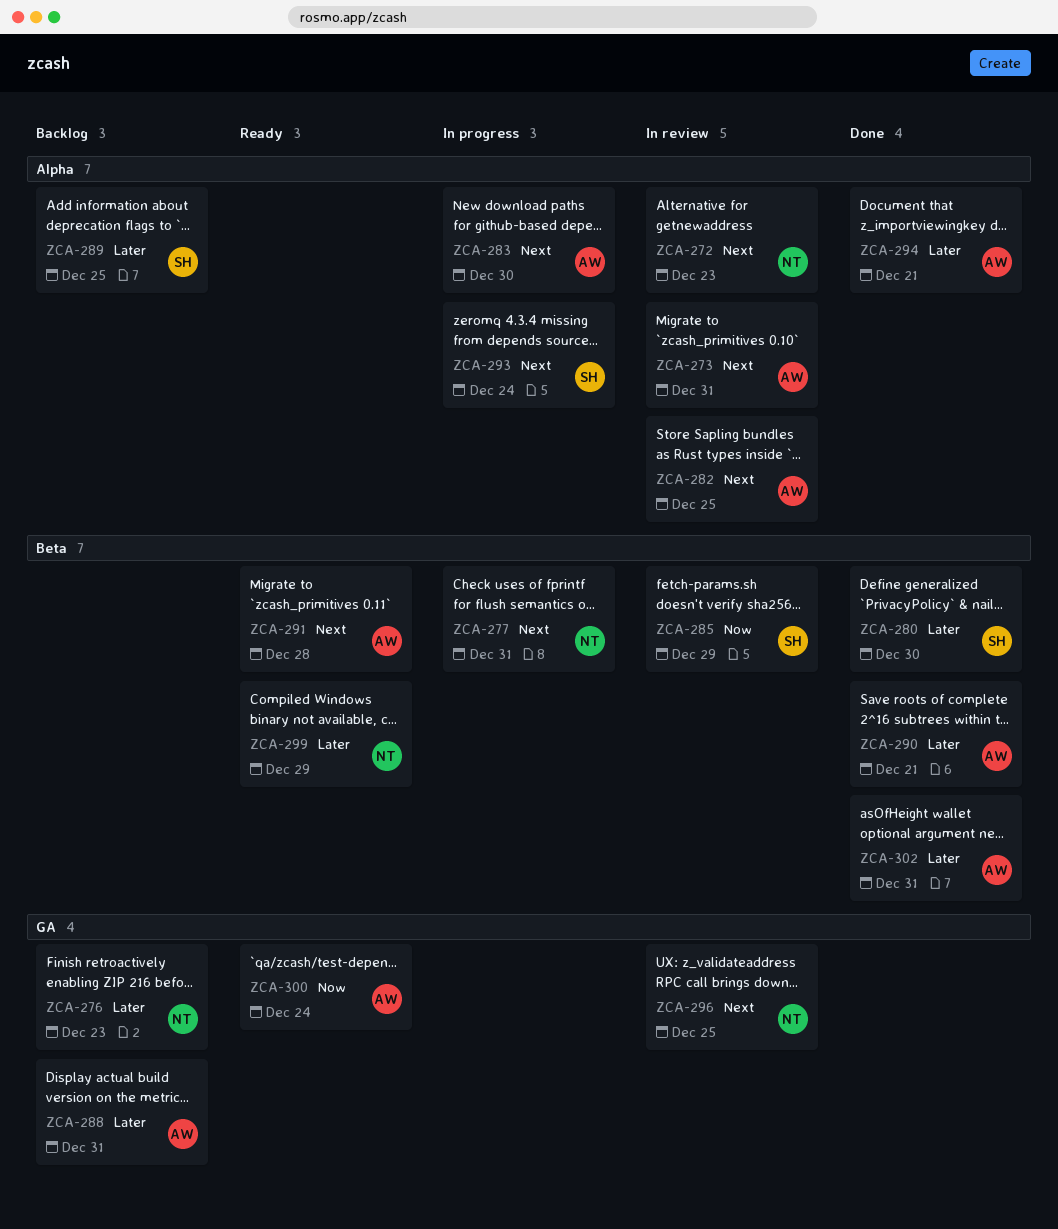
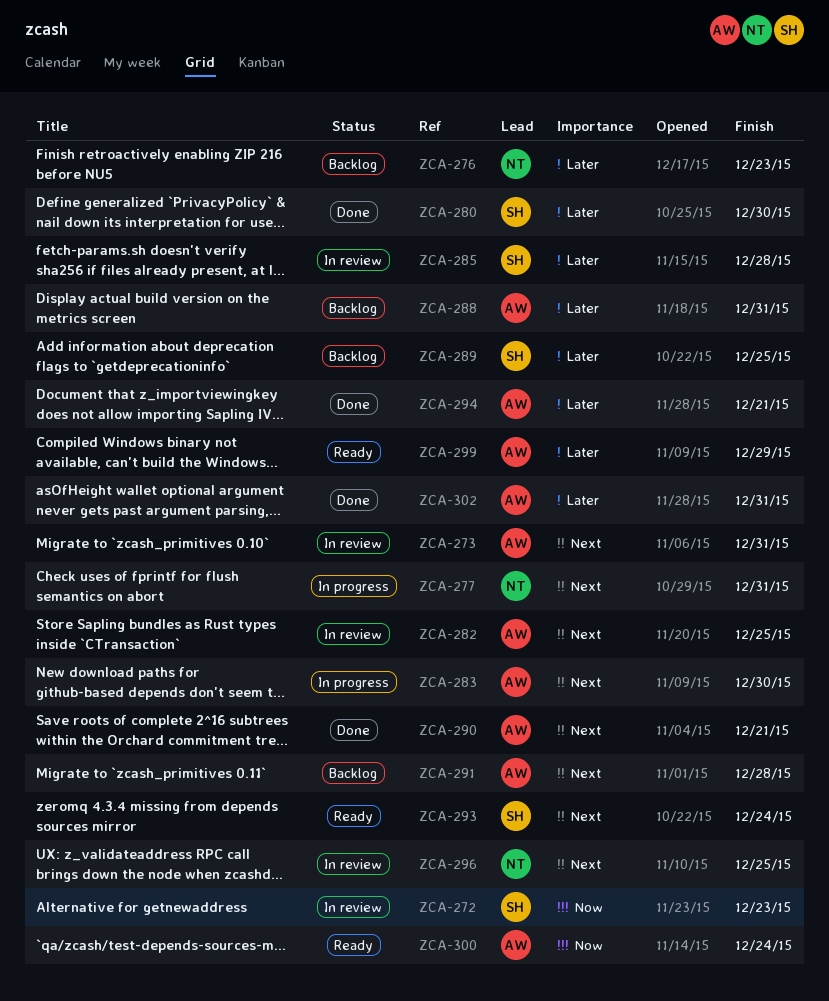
ZCA-272, owner: NT -> SH
ZCA-272, priority: Next -> Now
ZCA-285, priority: Now -> Later
ZCA-285, due: Dec 29 -> Dec 28
ZCA-290, priority: Later -> Next
ZCA-291, status: Ready -> Backlog
ZCA-293, status: In progress -> Ready
ZCA-299, owner: NT -> AW

